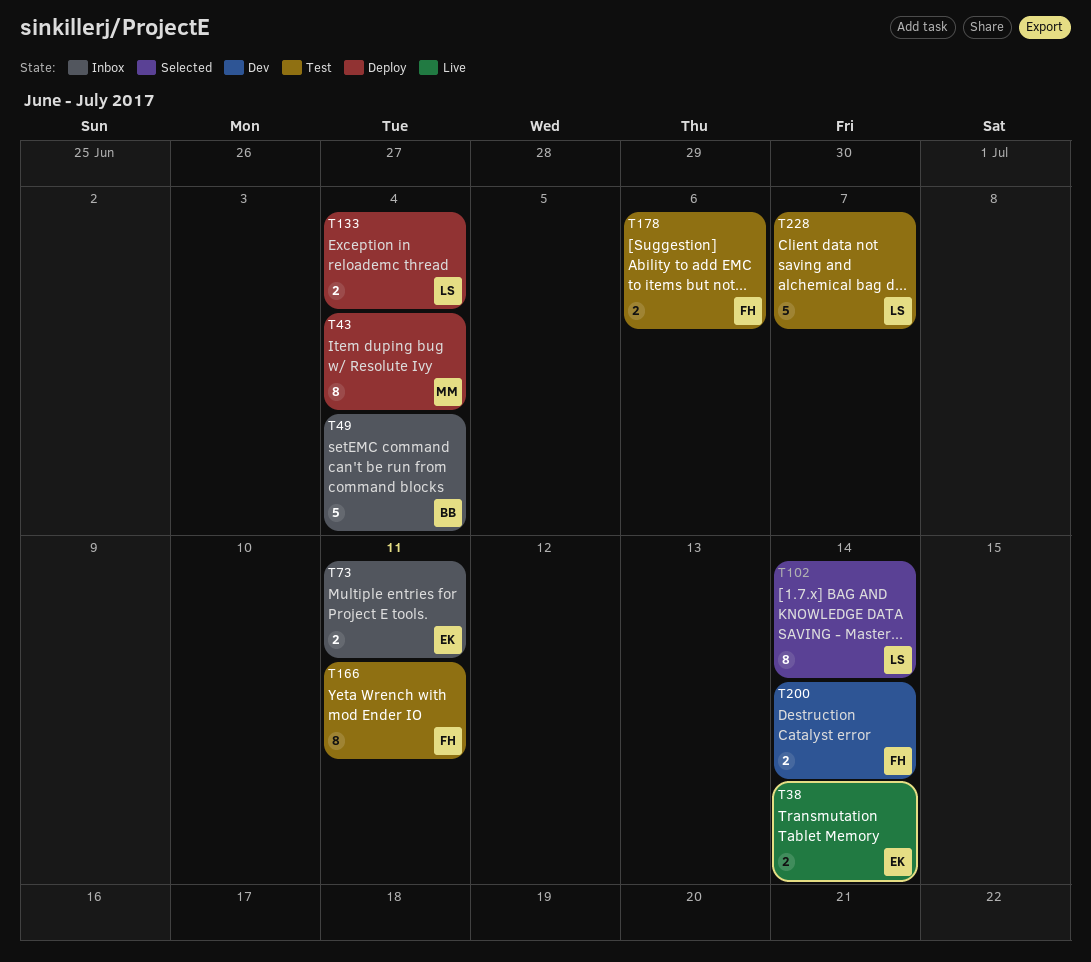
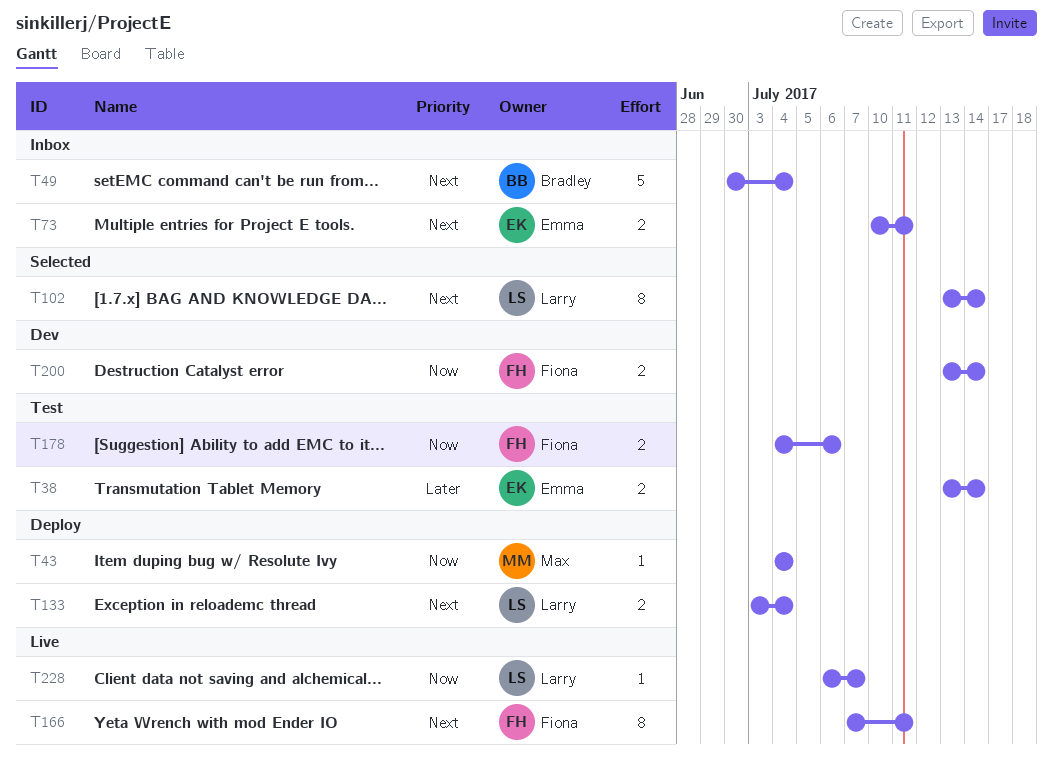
T38, status: Live -> Test
T43, estimate: 8 -> 1
T166, status: Test -> Live
T228, status: Test -> Live
T228, estimate: 5 -> 1

